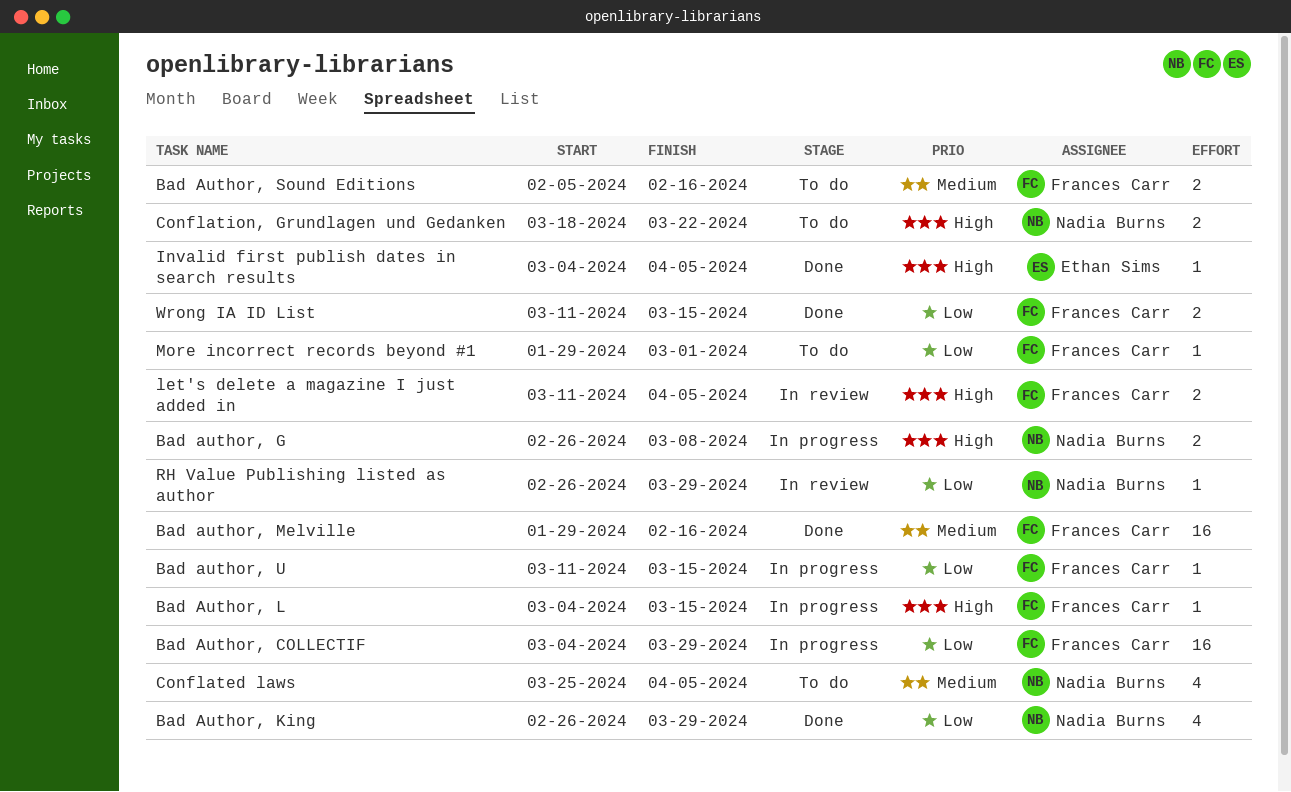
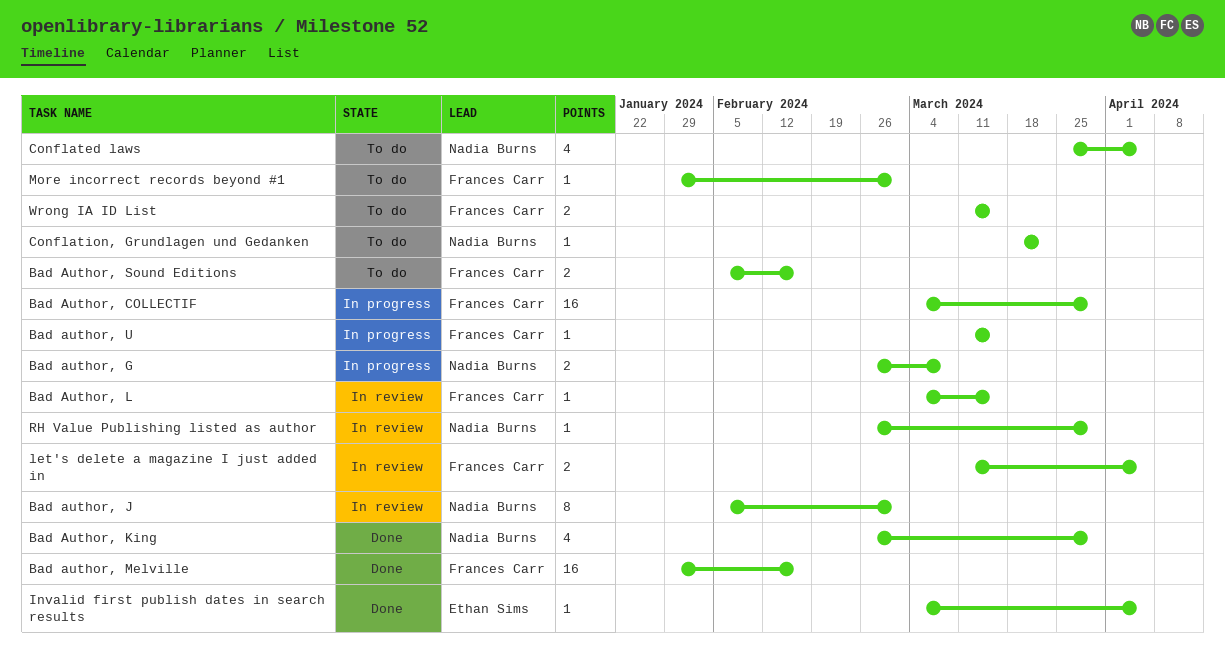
Bad author, J: none -> present
Bad Author, L, status: In progress -> In review
Conflation, Grundlagen und Gedanken, estimate: 2 -> 1
Wrong IA ID List, status: Done -> To do

